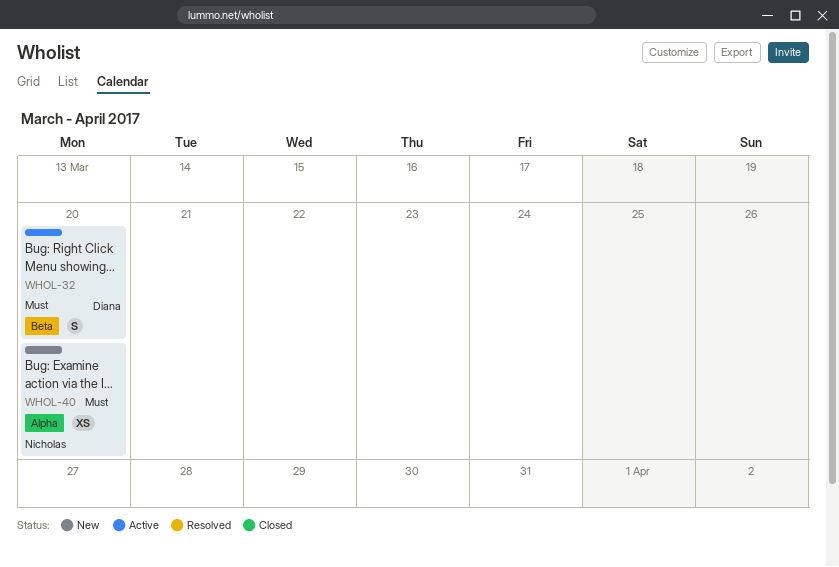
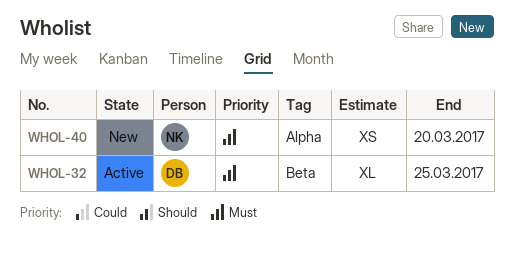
WHOL-32, estimate: S -> XL
WHOL-32, due: Mar 20 -> Mar 25

